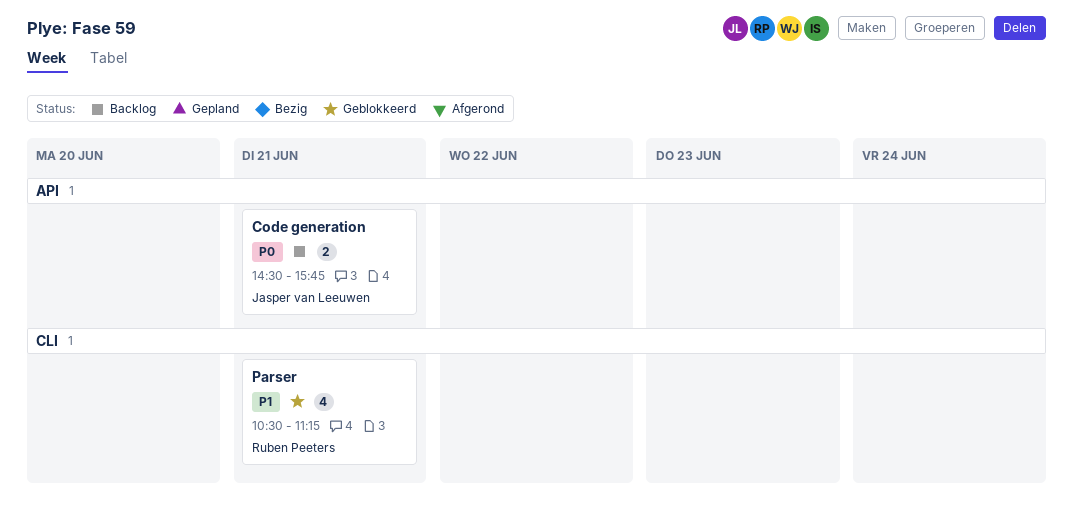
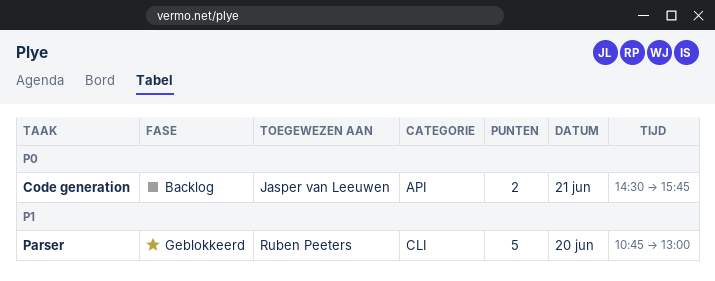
Parser, estimate: 4 -> 5
Parser, day: Jun 21 -> Jun 20
Parser, begins: 10:30 -> 10:45
Parser, ends: 11:15 -> 13:00

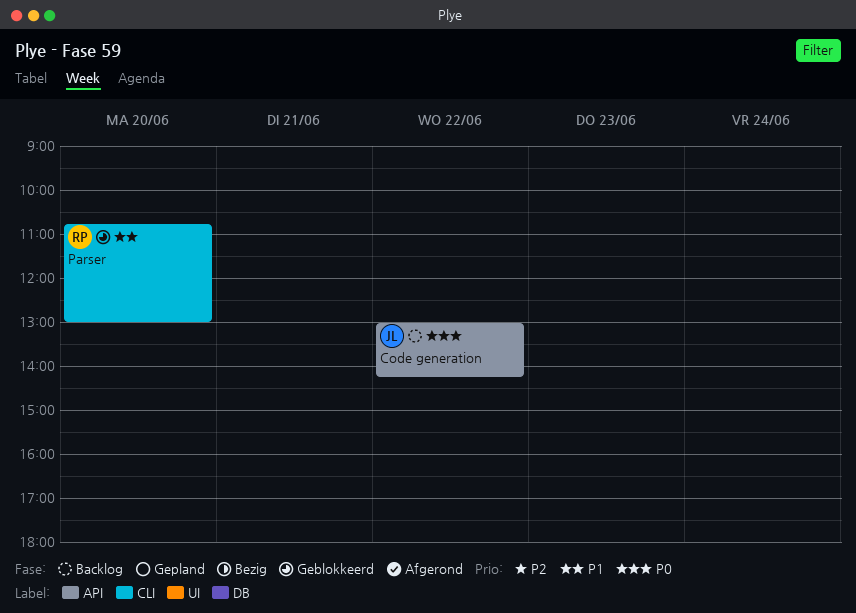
Code generation, day: Jun 21 -> Jun 22
Code generation, begins: 14:30 -> 13:00
Code generation, ends: 15:45 -> 14:15

